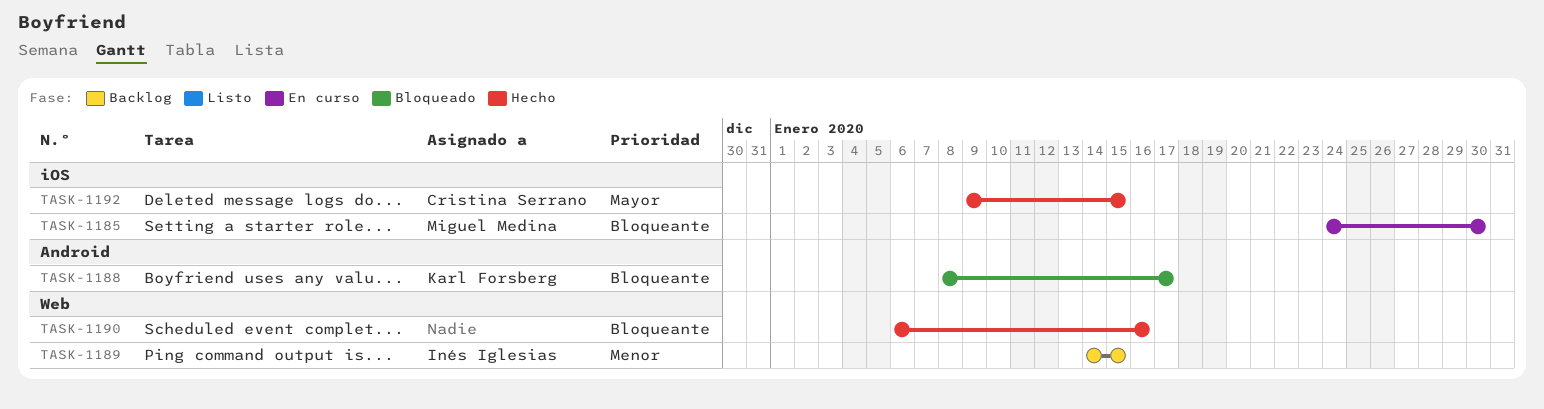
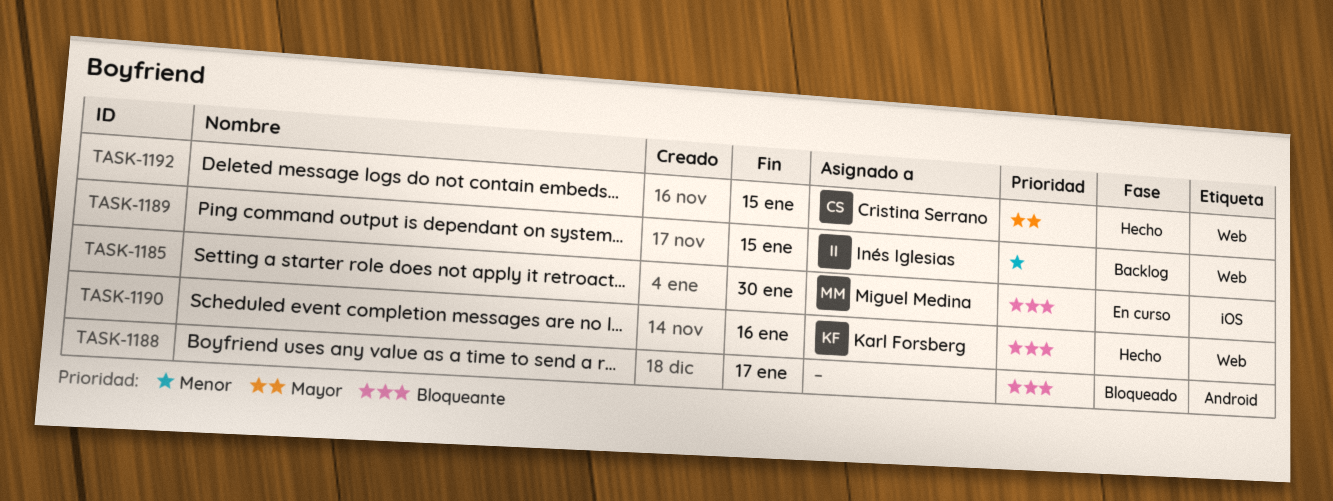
TASK-1188, owner: Karl Forsberg -> none
TASK-1190, owner: none -> Karl Forsberg
TASK-1192, label: iOS -> Web

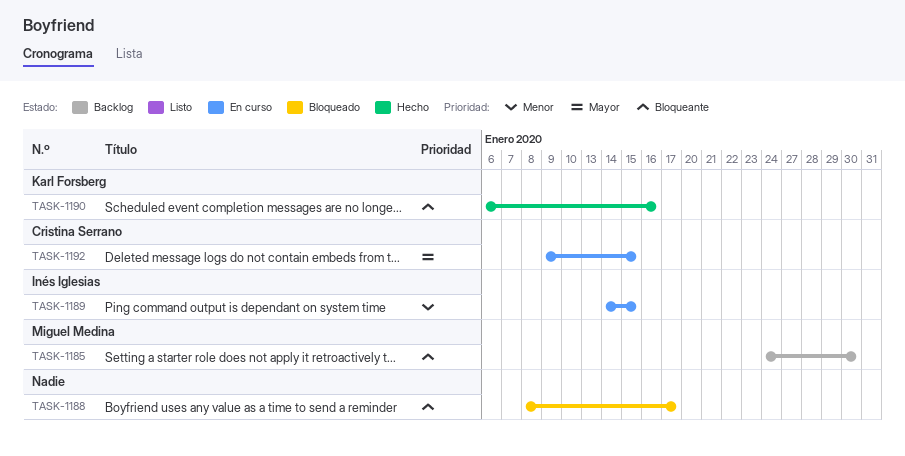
TASK-1185, status: En curso -> Backlog
TASK-1189, status: Backlog -> En curso
TASK-1192, status: Hecho -> En curso

